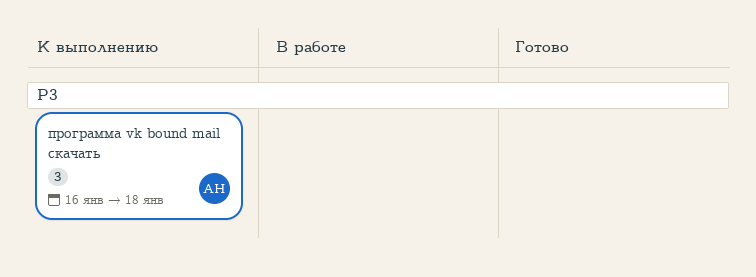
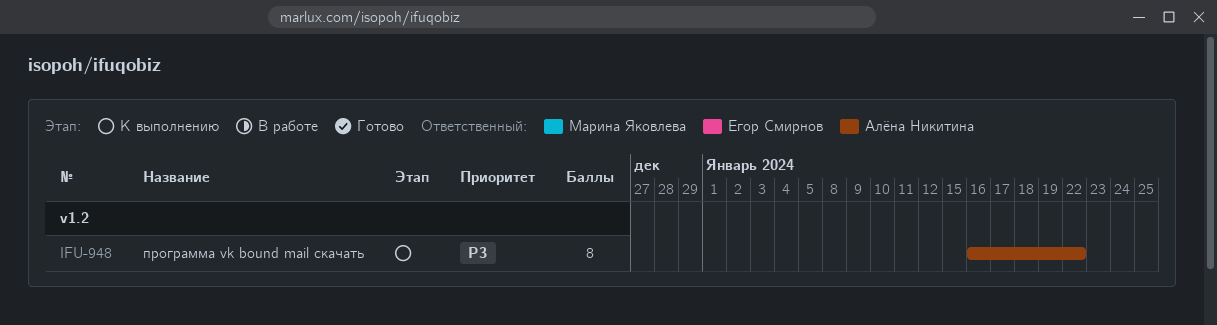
программа vk bound mail скачать, estimate: 3 -> 8
программа vk bound mail скачать, due: Jan 18 -> Jan 22

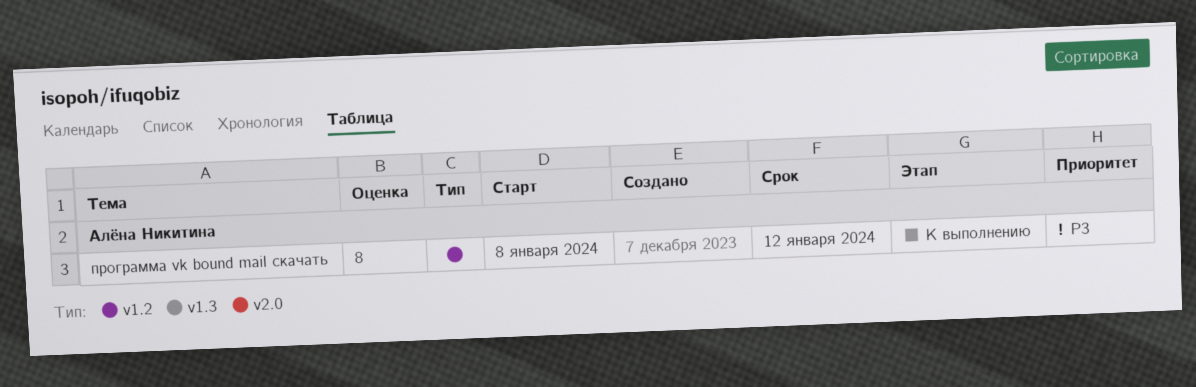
программа vk bound mail скачать, start: Jan 16 -> Jan 8
программа vk bound mail скачать, due: Jan 22 -> Jan 12

